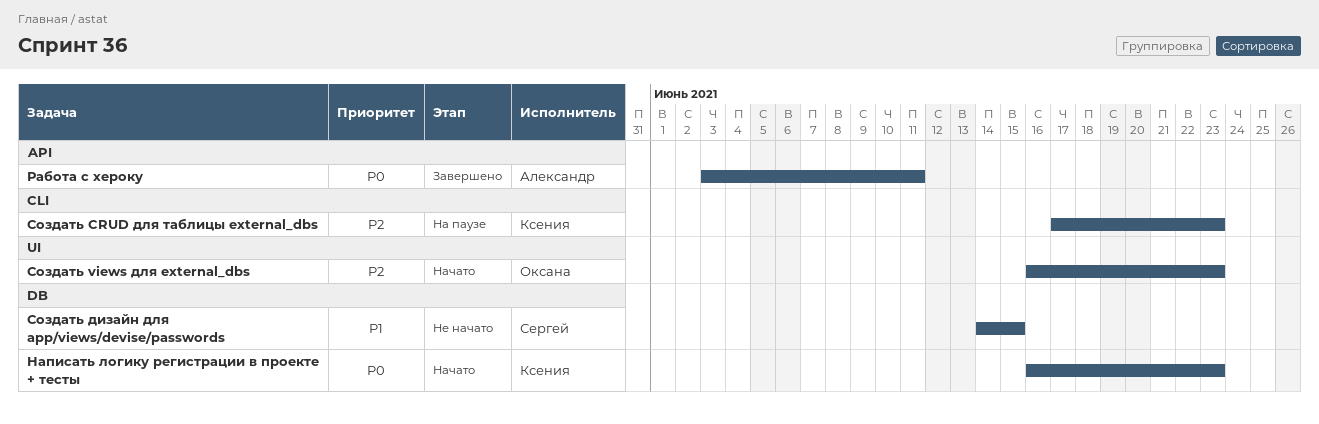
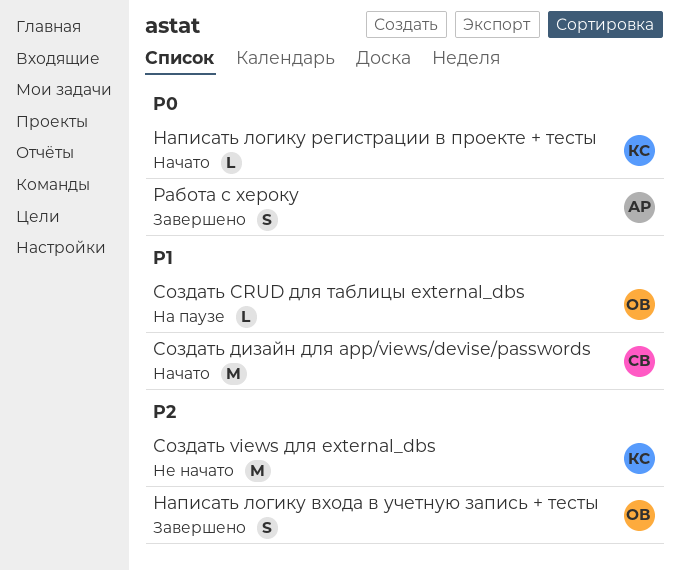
Написать логику входа в учетную запись + тесты: none -> present
Создать CRUD для таблицы external_dbs, owner: Ксения -> Оксана
Создать CRUD для таблицы external_dbs, priority: P2 -> P1
Создать views для external_dbs, status: Начато -> Не начато
Создать views для external_dbs, owner: Оксана -> Ксения
Создать дизайн для app/views/devise/passwords, status: Не начато -> Начато

